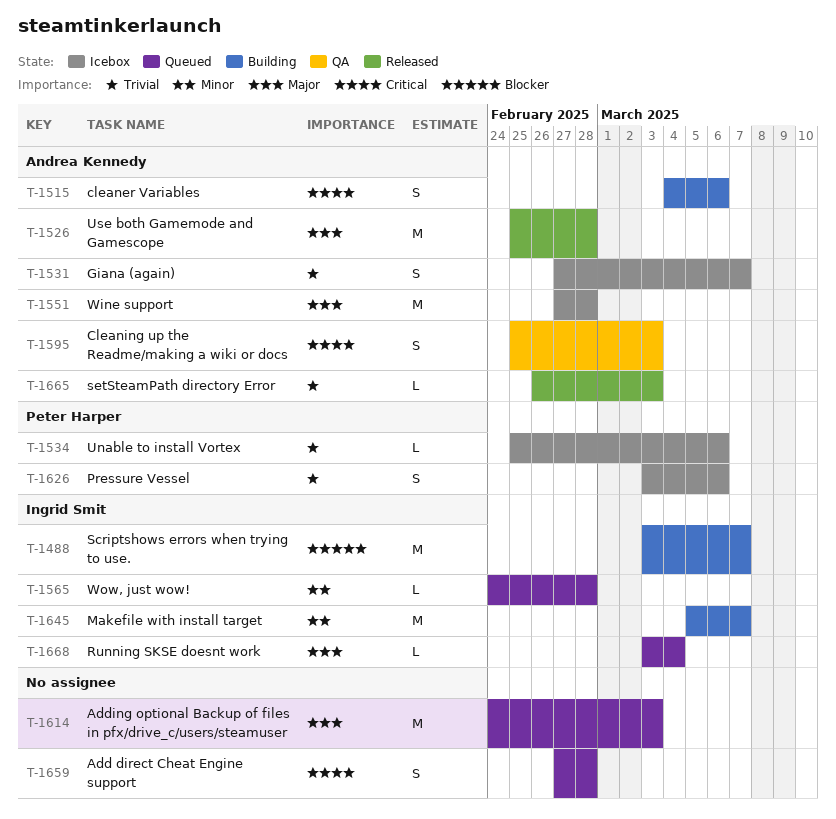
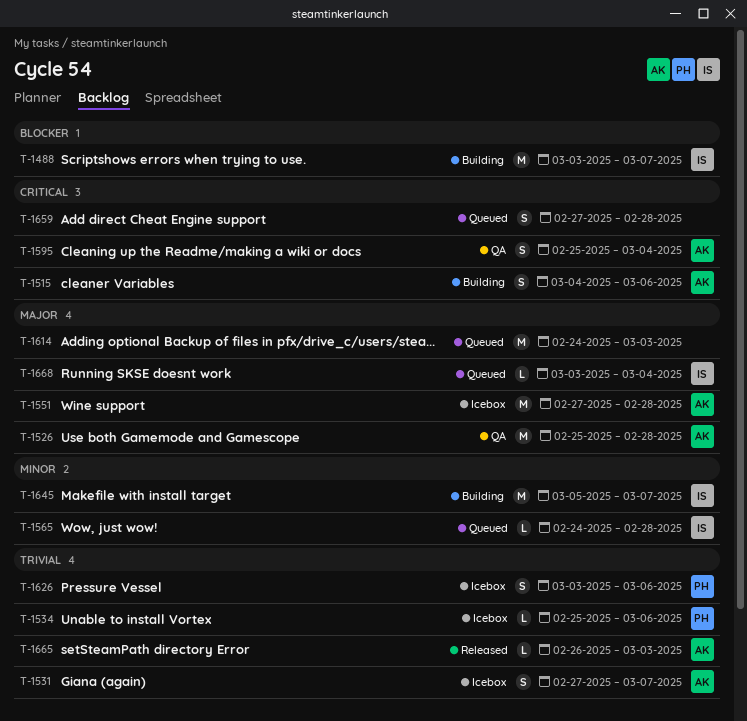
T-1526, status: Released -> QA
T-1595, due: Mar 3 -> Mar 4

